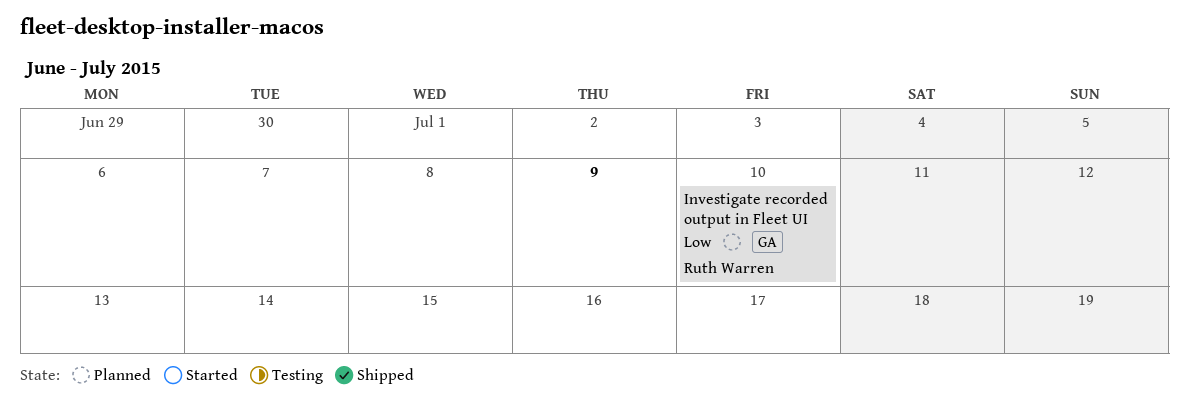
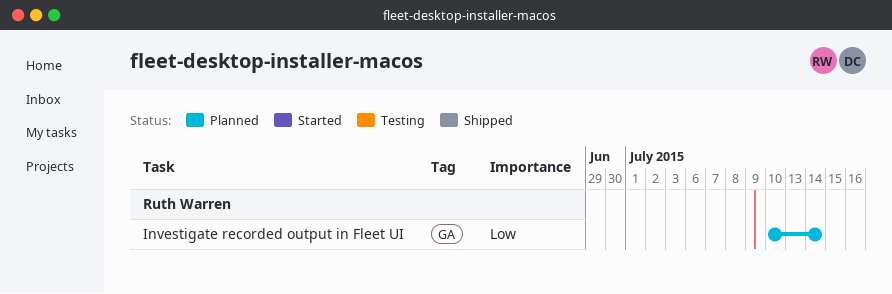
Investigate recorded output in Fleet UI, due: Jul 10 -> Jul 14

